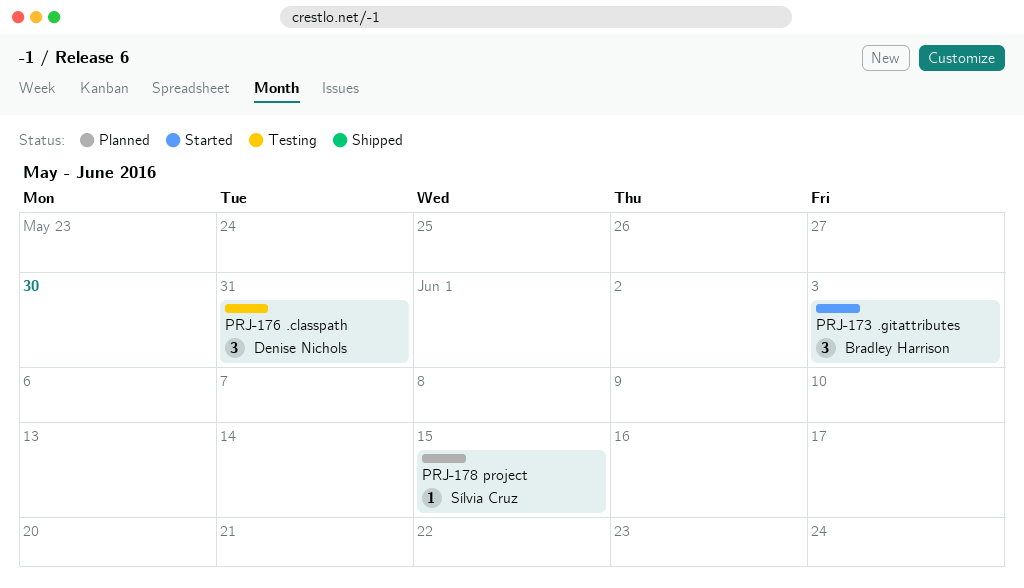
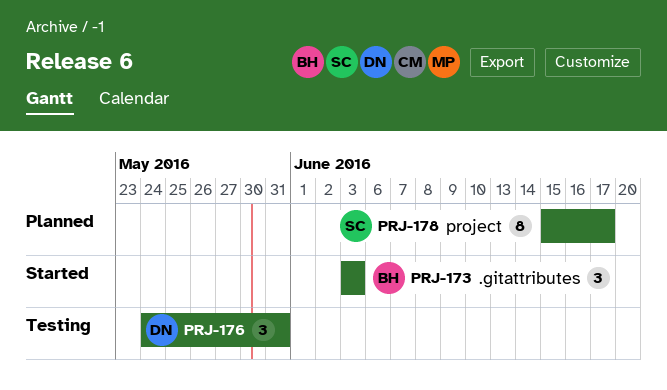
PRJ-178, estimate: 1 -> 8
PRJ-178, due: Jun 15 -> Jun 17

